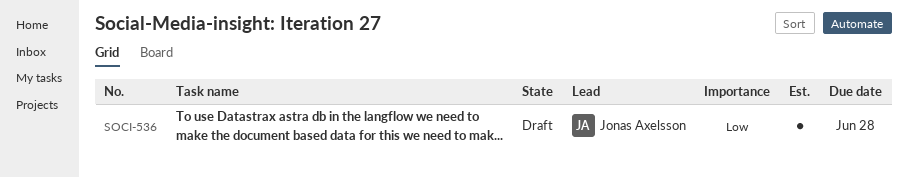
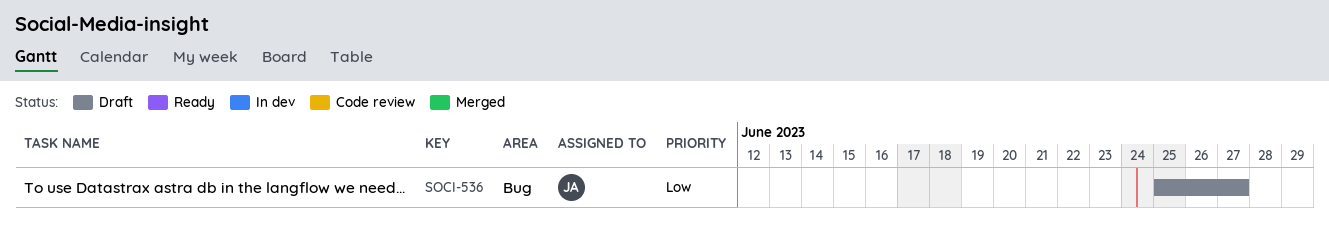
SOCI-536, due: Jun 28 -> Jun 27

